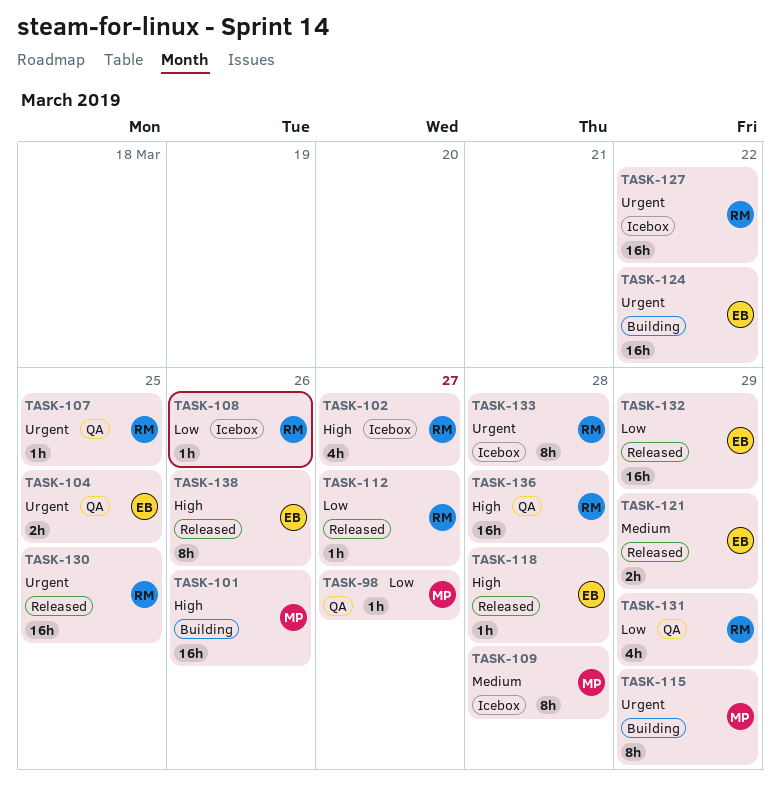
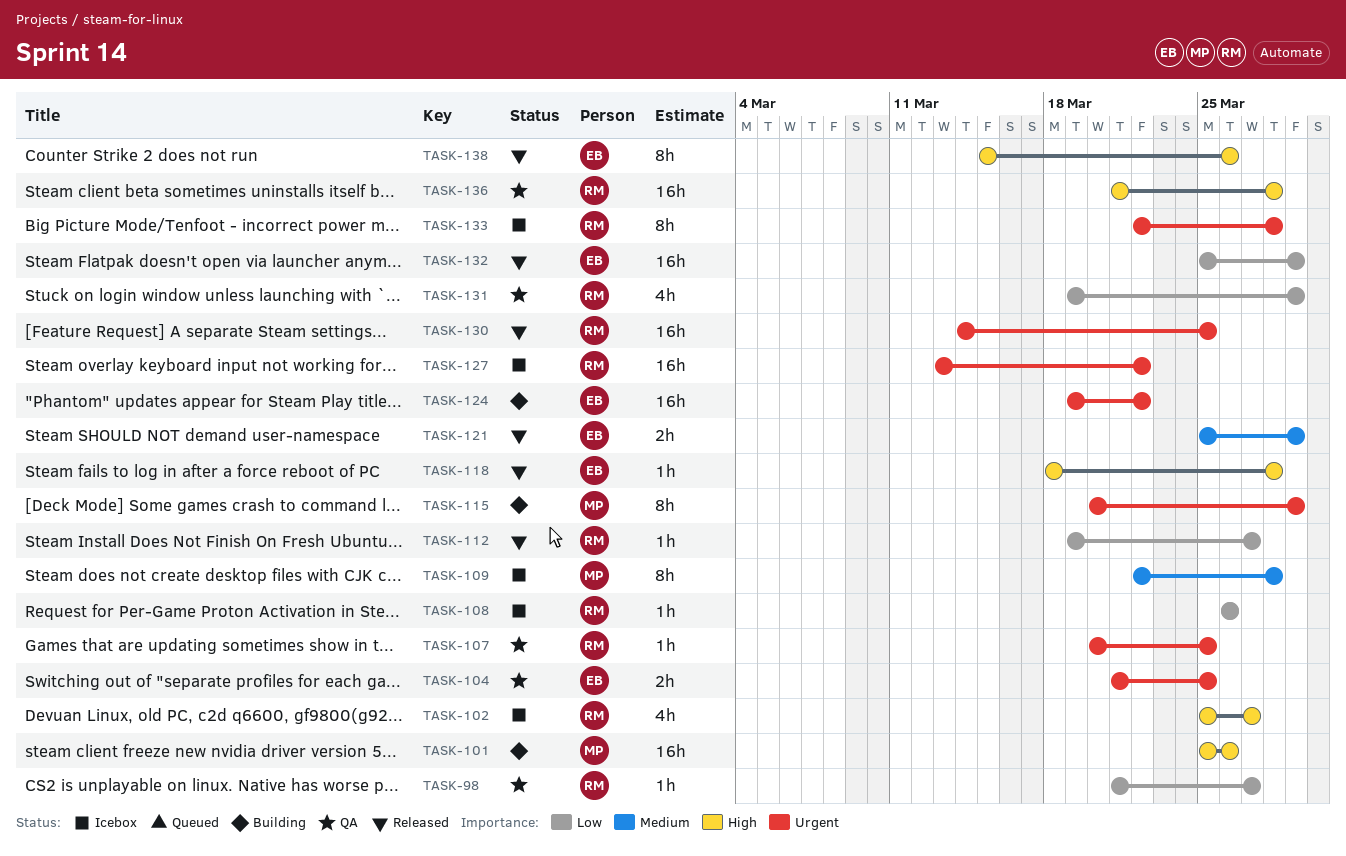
TASK-98, owner: MP -> RM

